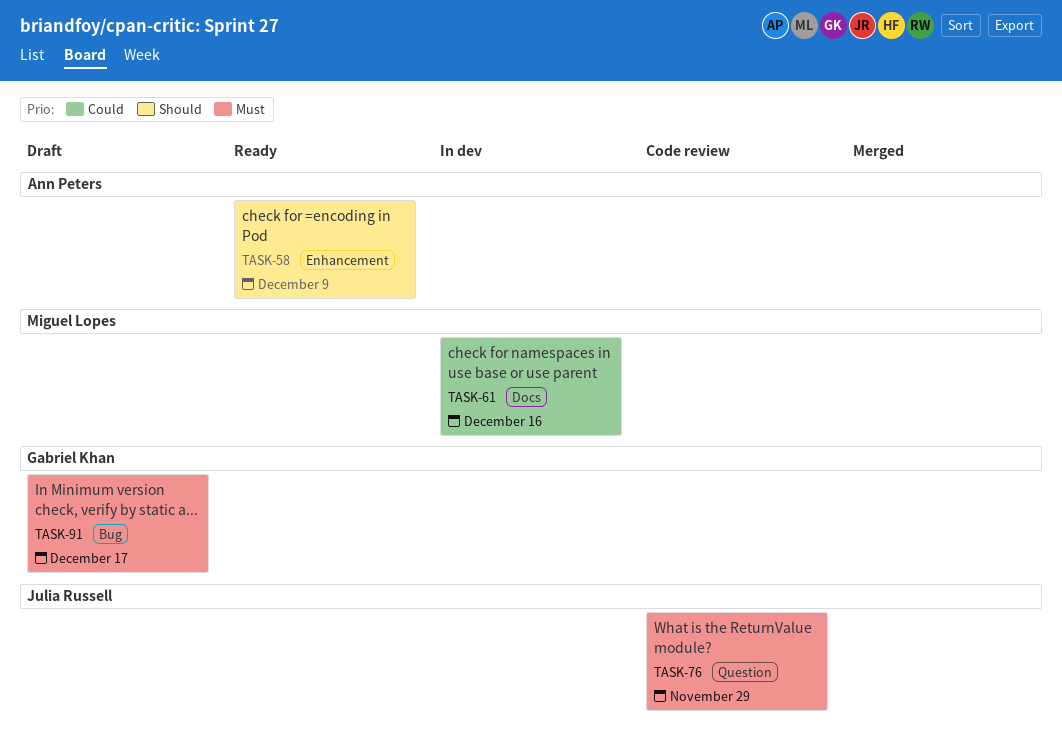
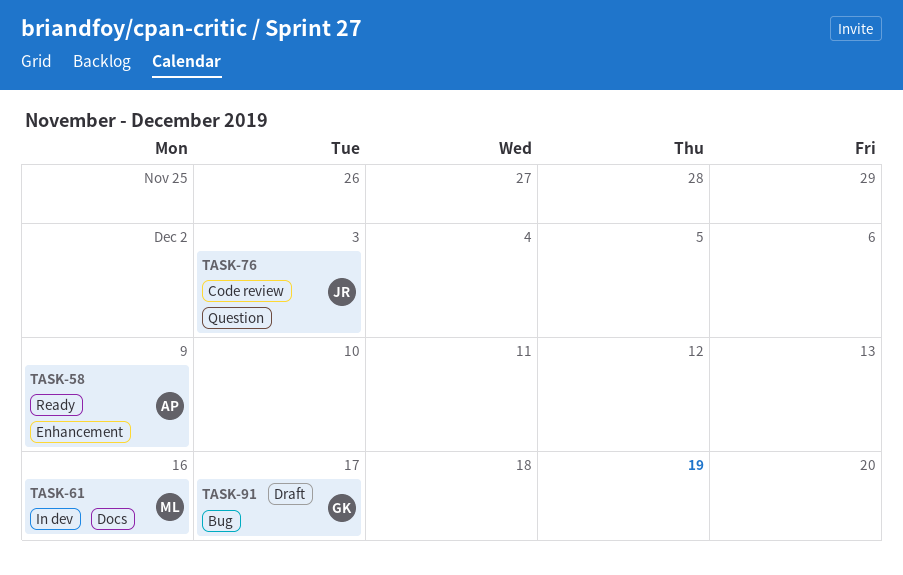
TASK-76, due: Nov 29 -> Dec 3

